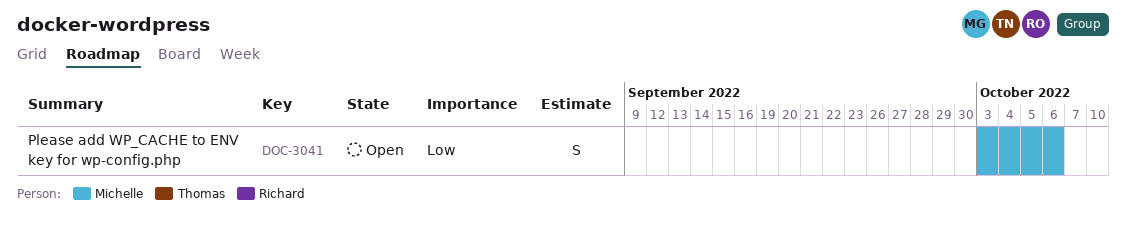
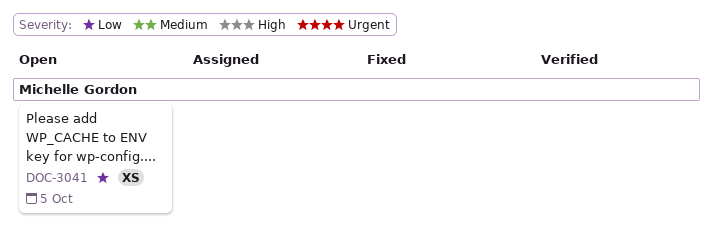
DOC-3041, estimate: S -> XS
DOC-3041, due: Oct 6 -> Oct 5

